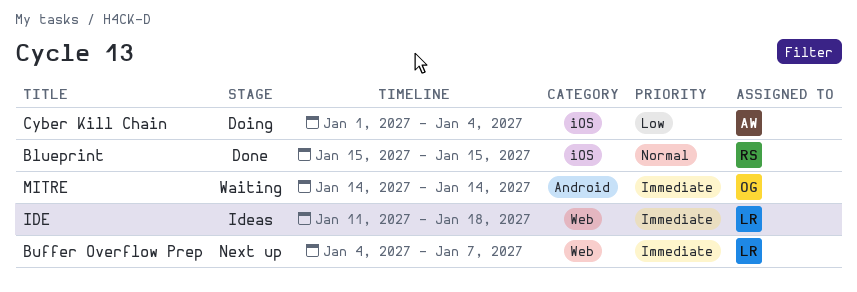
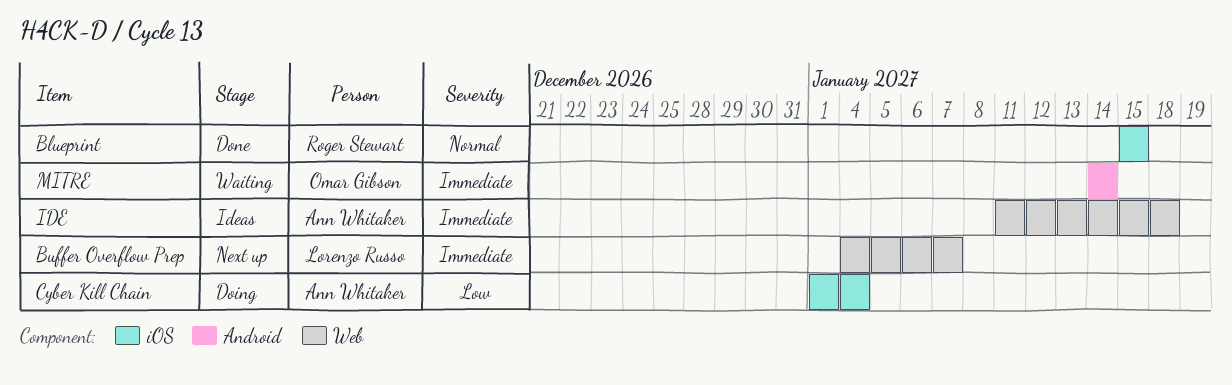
IDE, owner: Lorenzo Russo -> Ann Whitaker

